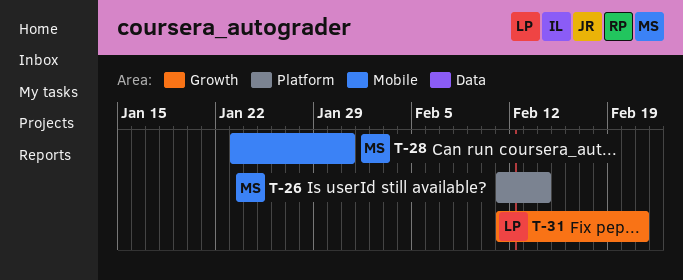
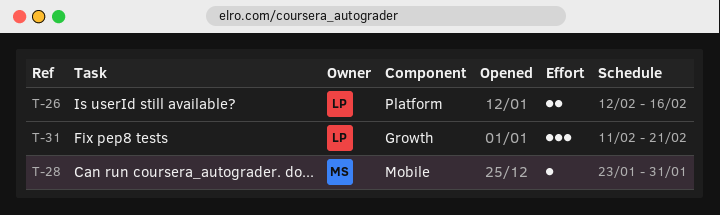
T-26, owner: MS -> LP
T-26, start: Feb 11 -> Feb 12
T-26, due: Feb 14 -> Feb 16

